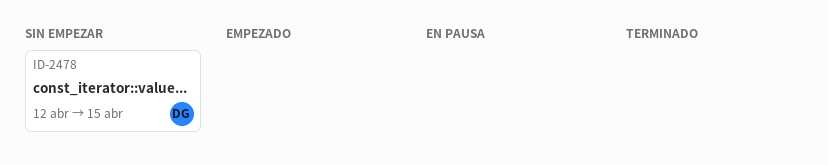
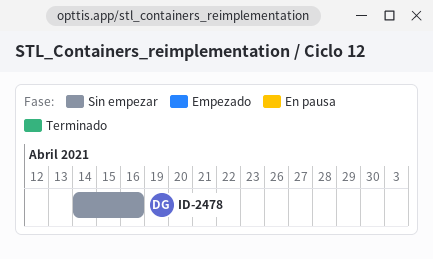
ID-2478, start: Apr 12 -> Apr 14
ID-2478, due: Apr 15 -> Apr 16

